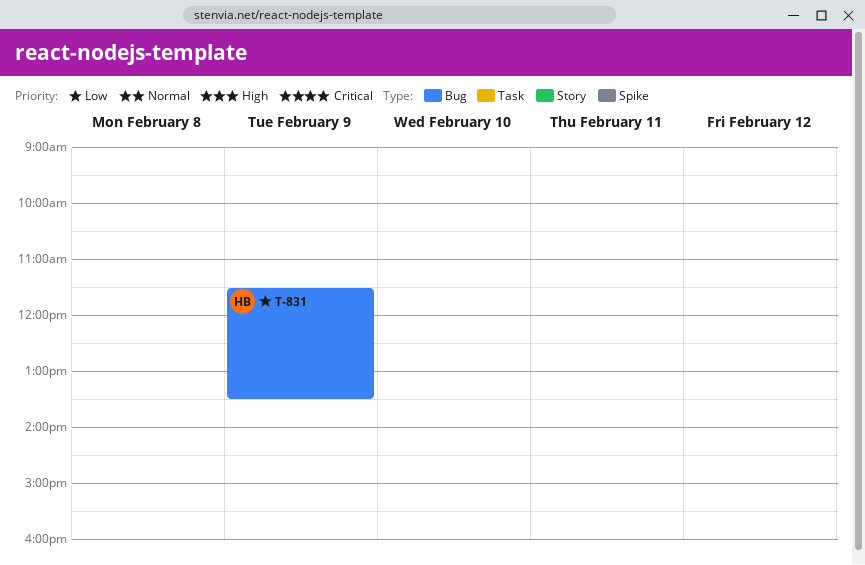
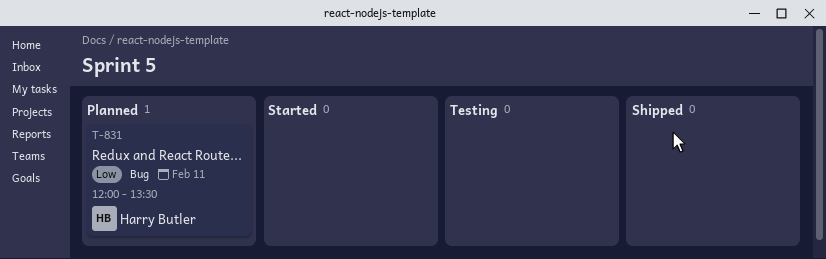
T-831, day: Feb 9 -> Feb 11
T-831, begins: 11:30 -> 12:00

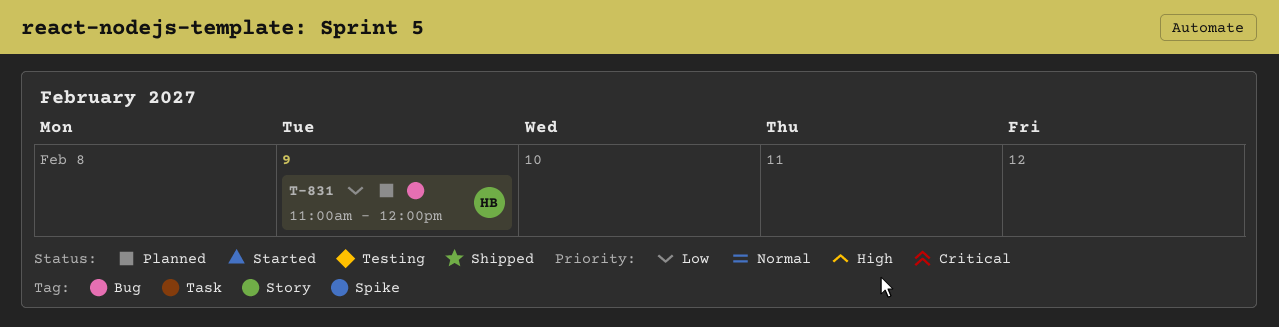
T-831, day: Feb 11 -> Feb 9
T-831, begins: 12:00 -> 11:00
T-831, ends: 13:30 -> 12:00

